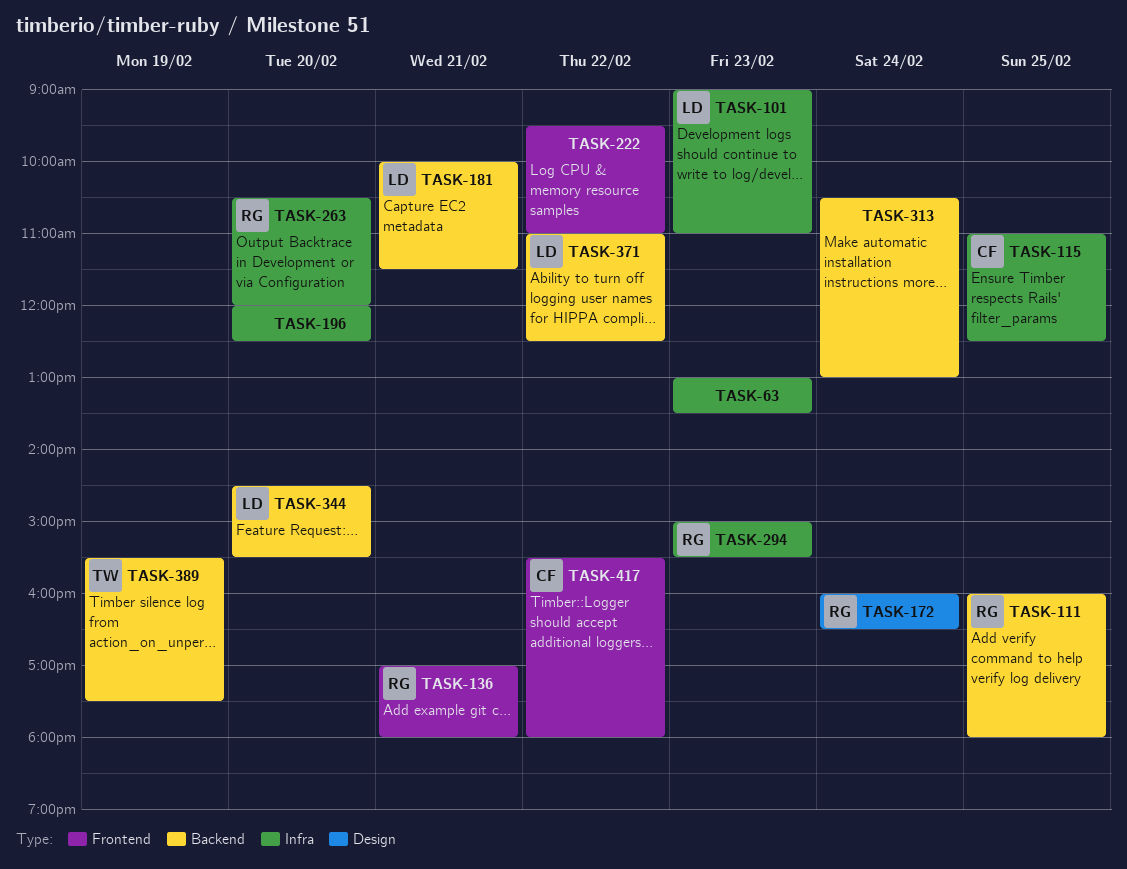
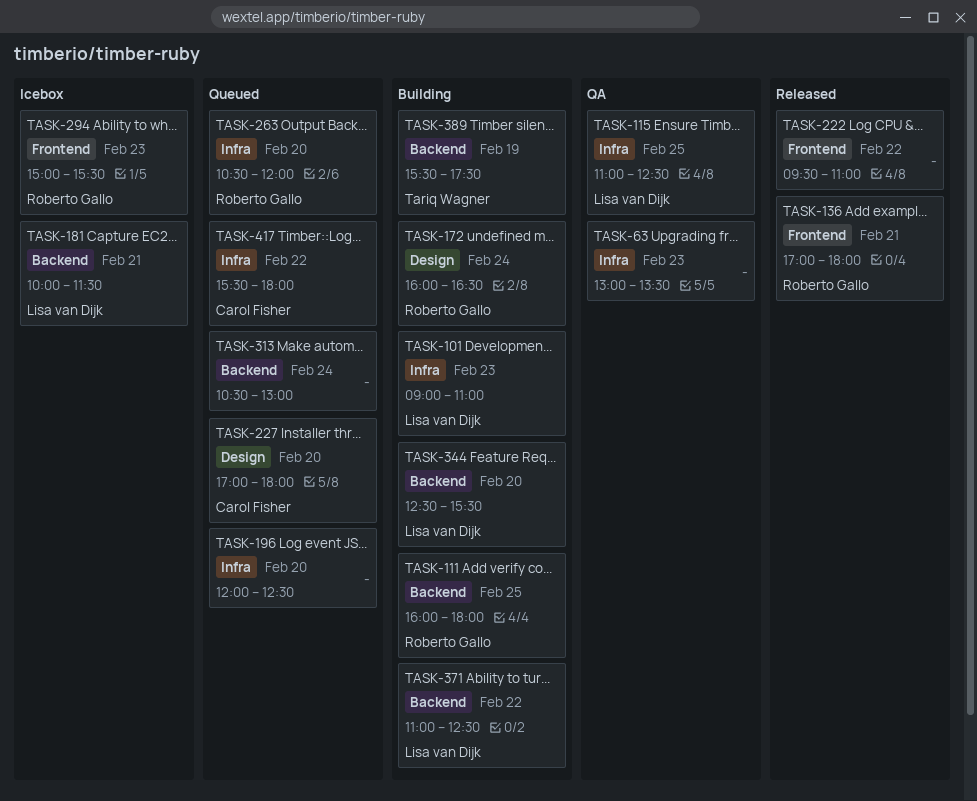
TASK-115, owner: Carol Fisher -> Lisa van Dijk
TASK-227: none -> present
TASK-294, label: Infra -> Frontend
TASK-344, begins: 14:30 -> 12:30
TASK-417, label: Frontend -> Infra

